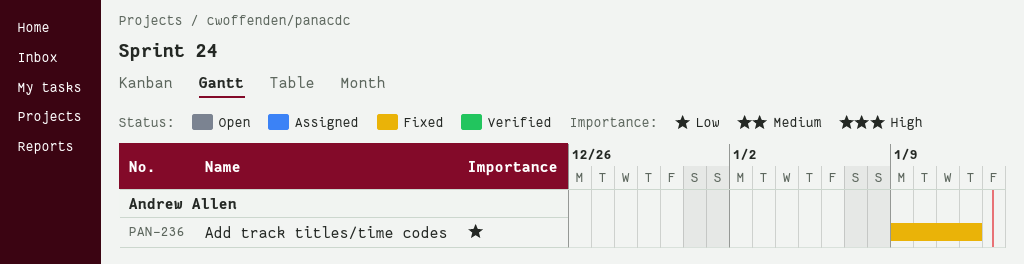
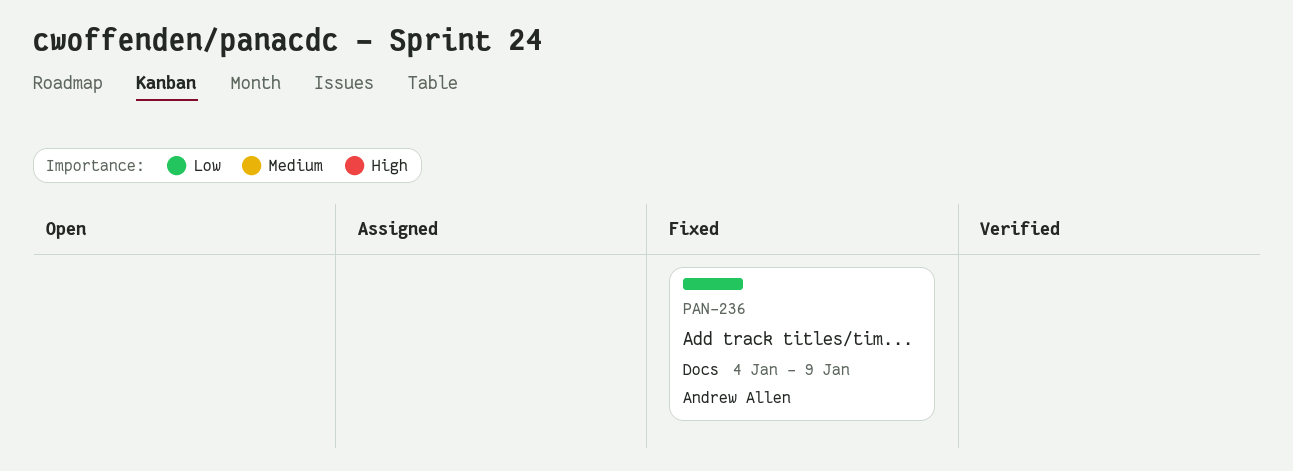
PAN-236, start: Jan 9 -> Jan 4
PAN-236, due: Jan 12 -> Jan 9

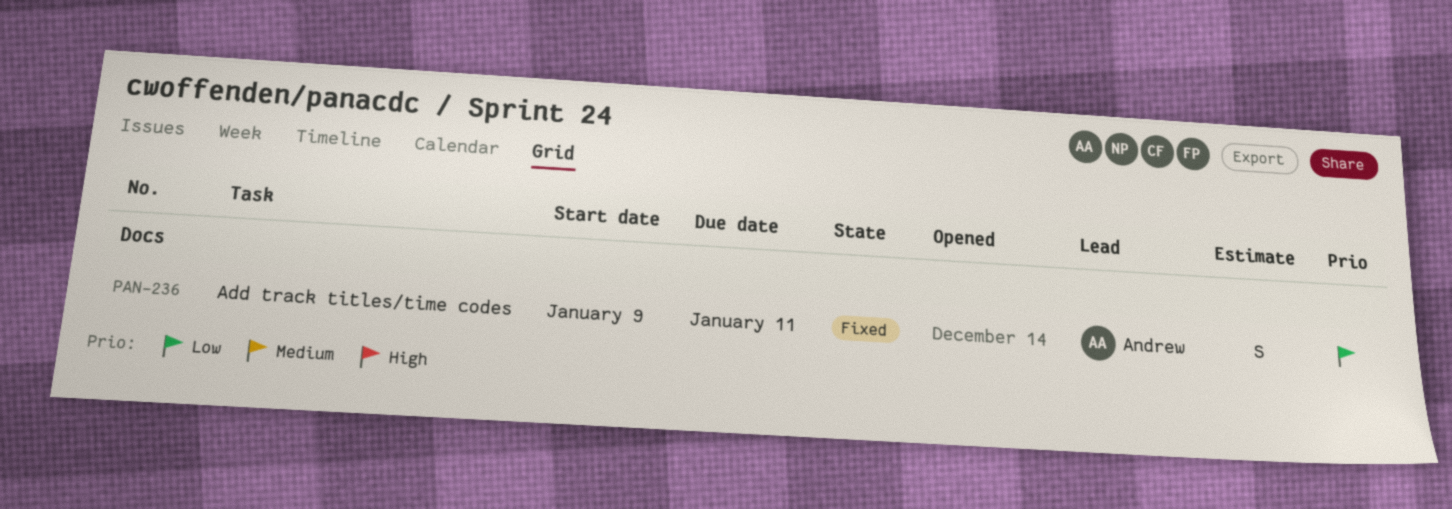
PAN-236, start: Jan 4 -> Jan 9
PAN-236, due: Jan 9 -> Jan 11

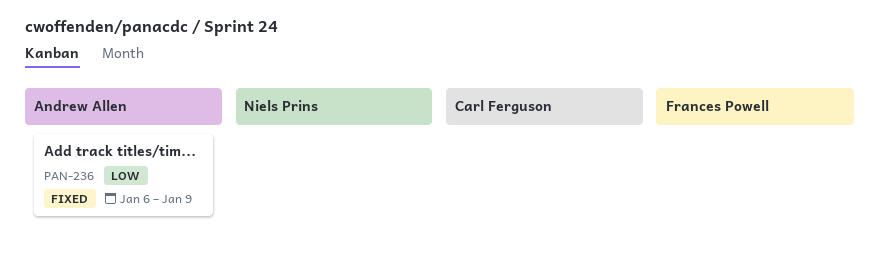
PAN-236, start: Jan 9 -> Jan 6
PAN-236, due: Jan 11 -> Jan 9

